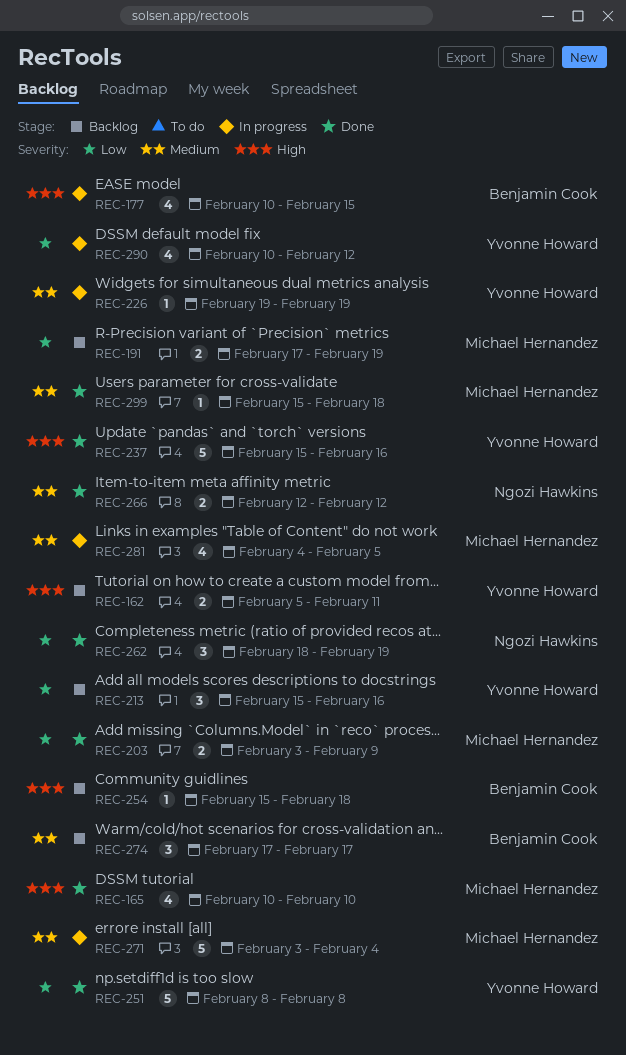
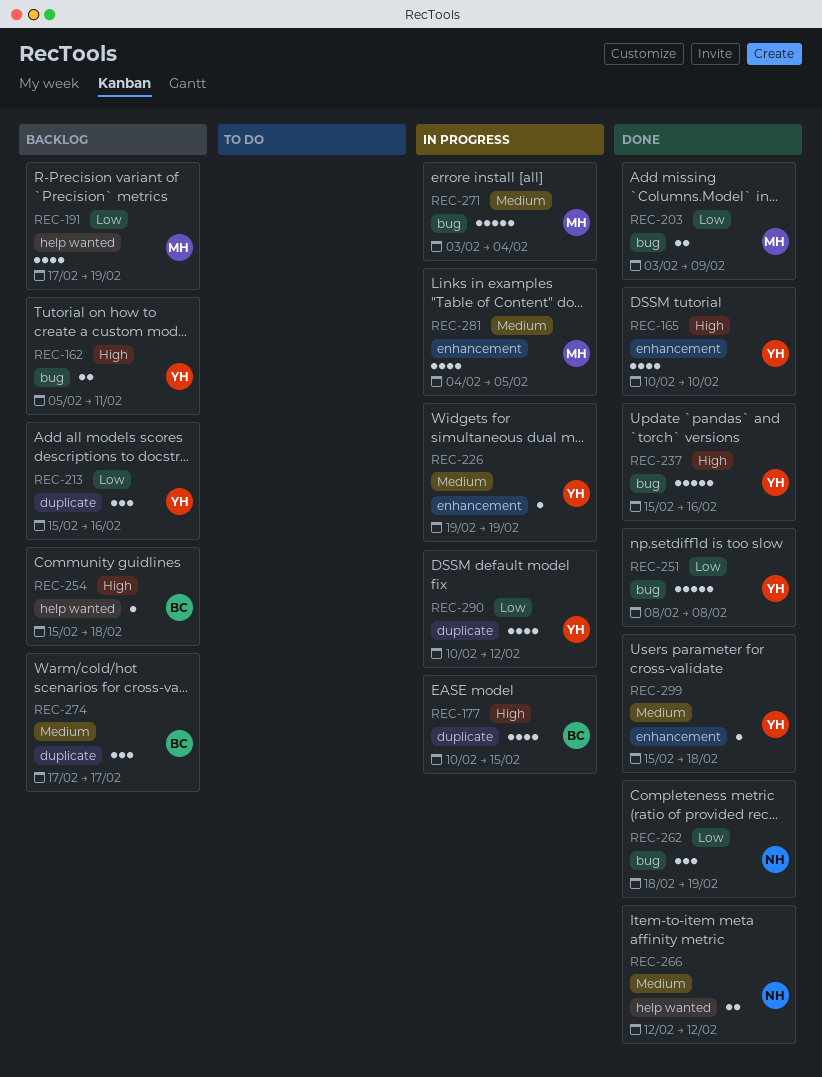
REC-165, owner: Michael Hernandez -> Yvonne Howard
REC-191, estimate: 2 -> 4
REC-299, owner: Michael Hernandez -> Yvonne Howard

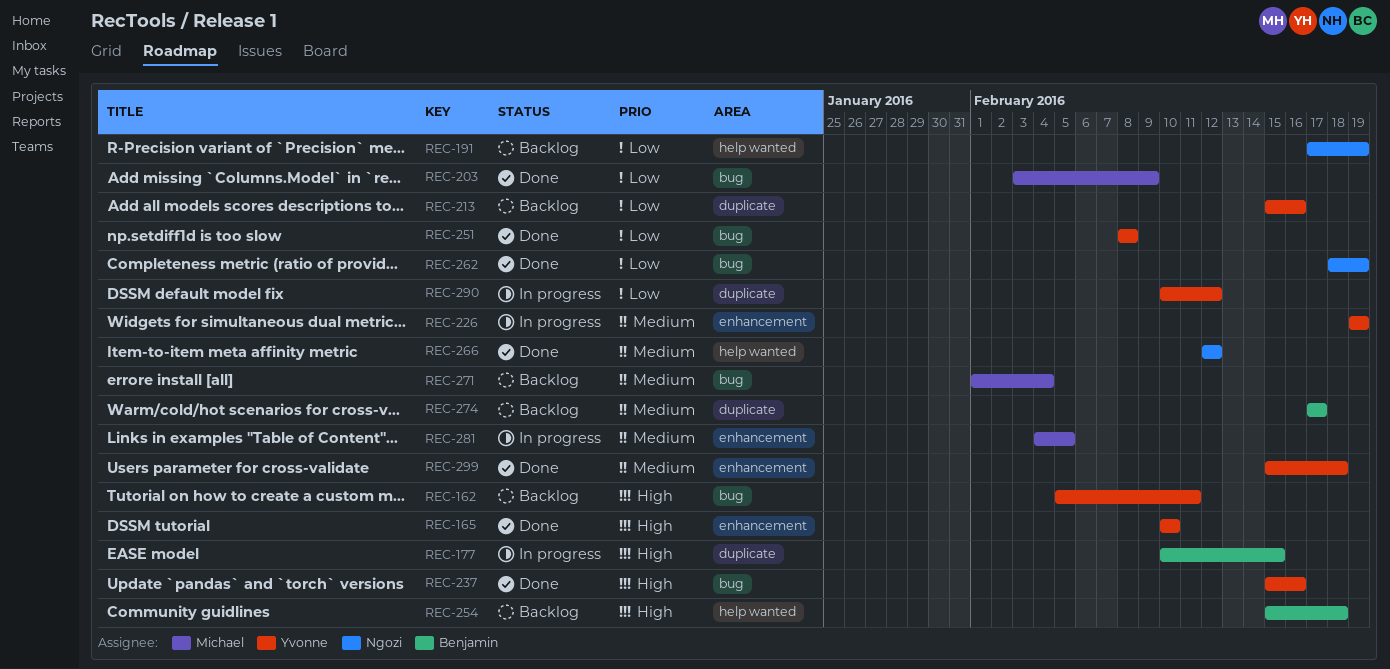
REC-191, owner: Michael -> Ngozi
REC-271, status: In progress -> Backlog
REC-271, start: Feb 3 -> Feb 1

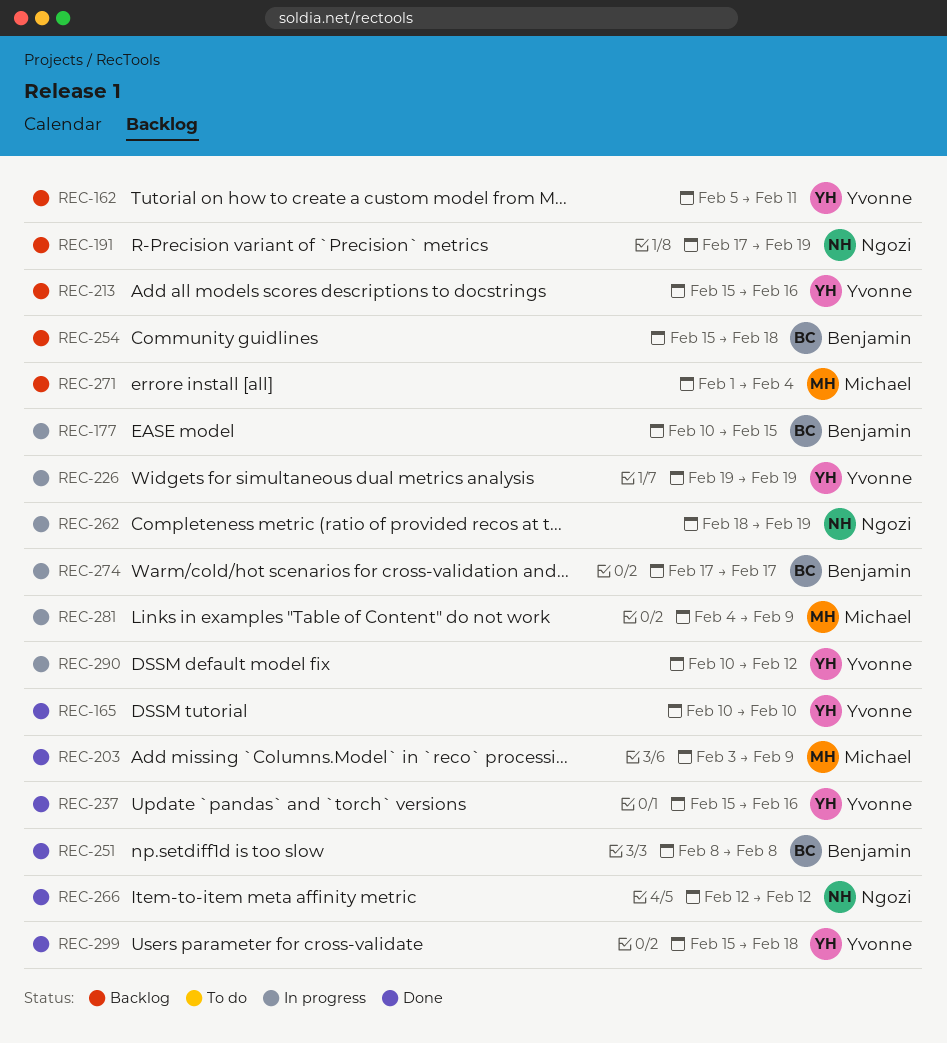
REC-251, owner: Yvonne -> Benjamin
REC-262, status: Done -> In progress
REC-274, status: Backlog -> In progress
REC-281, due: Feb 5 -> Feb 9

